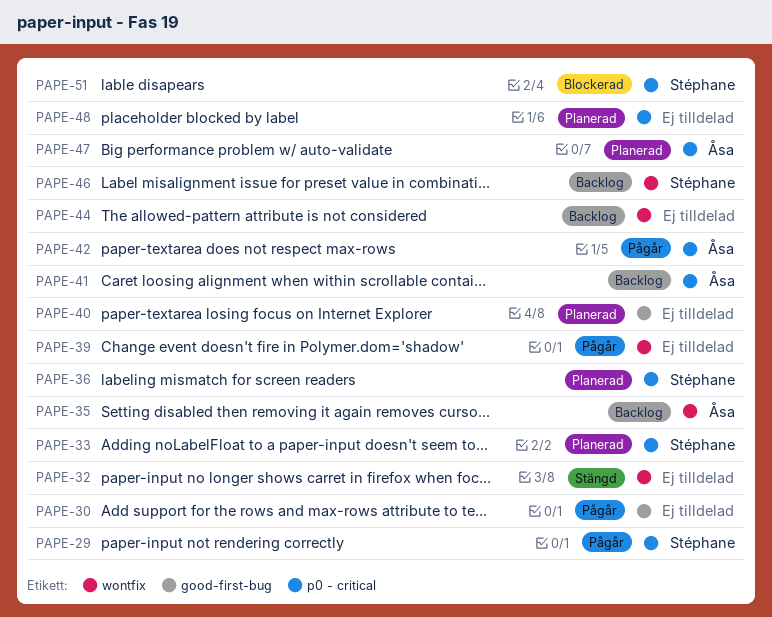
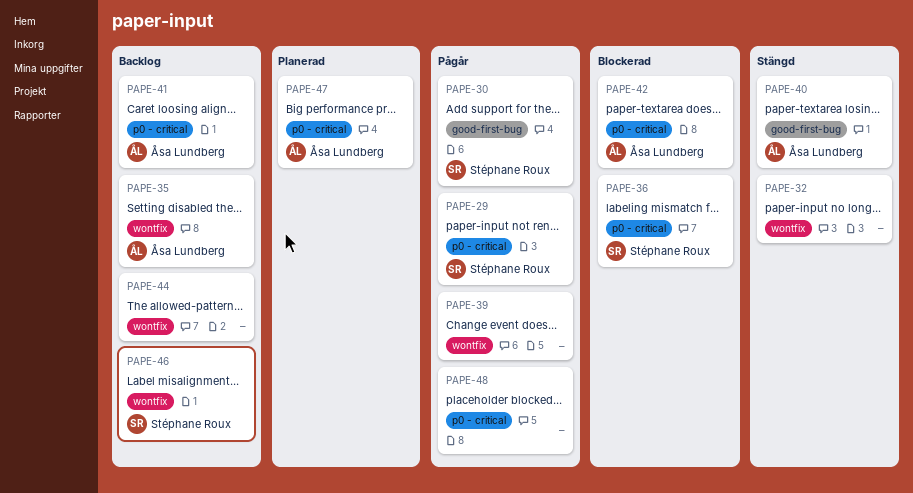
PAPE-30, owner: none -> Stéphane Roux
PAPE-33: present -> none
PAPE-36, status: Planerad -> Blockerad
PAPE-40, status: Planerad -> Stängd
PAPE-40, owner: none -> Åsa Lundberg
PAPE-42, status: Pågår -> Blockerad
PAPE-48, status: Planerad -> Pågår
PAPE-51: present -> none

